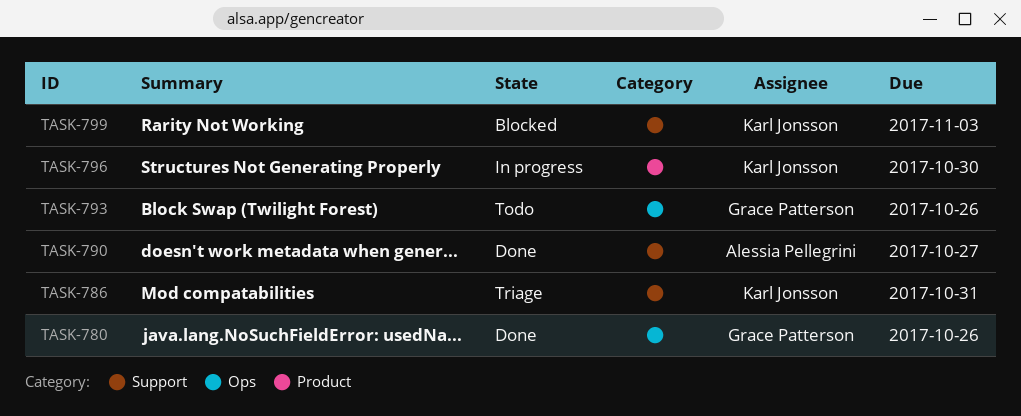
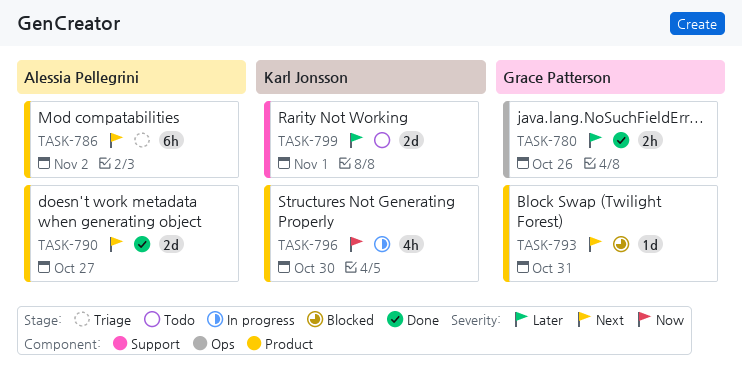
TASK-786, owner: Karl Jonsson -> Alessia Pellegrini
TASK-786, label: Support -> Product
TASK-786, due: Oct 31 -> Nov 2
TASK-790, label: Support -> Product
TASK-793, status: Todo -> Blocked
TASK-793, label: Ops -> Product
TASK-793, due: Oct 26 -> Oct 31
TASK-799, status: Blocked -> Todo
TASK-799, due: Nov 3 -> Nov 1

